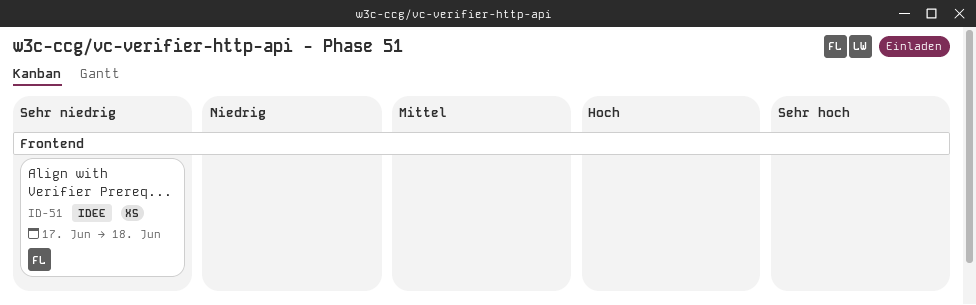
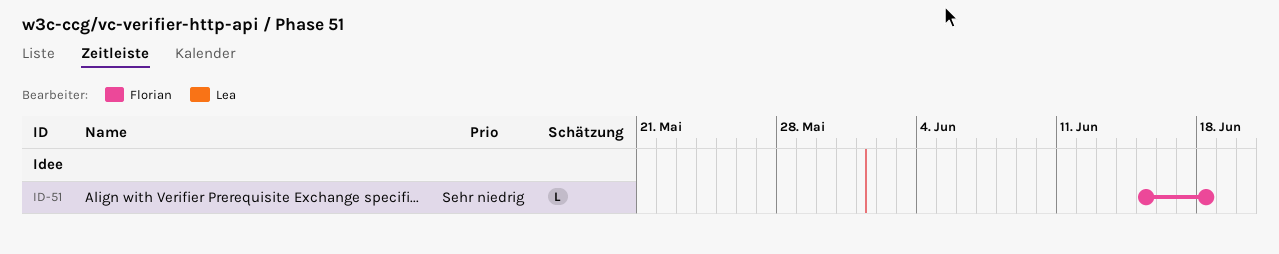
ID-51, estimate: XS -> L
ID-51, start: Jun 17 -> Jun 15

